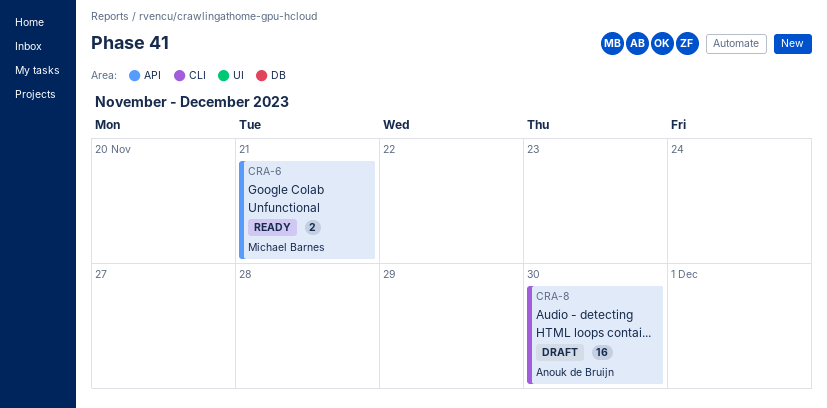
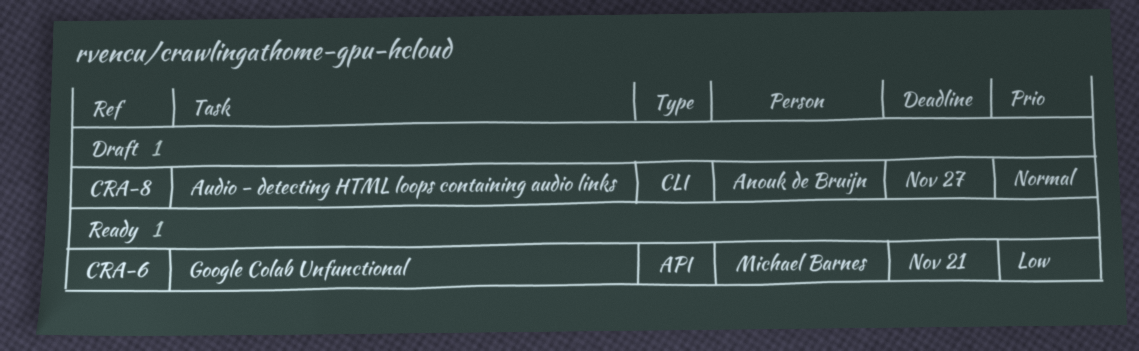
CRA-8, due: Nov 30 -> Nov 27

